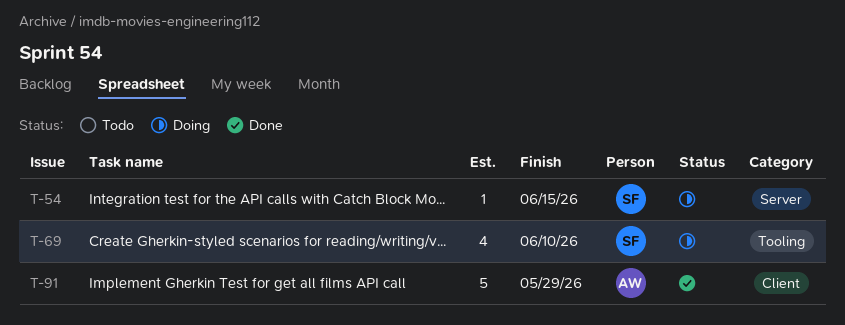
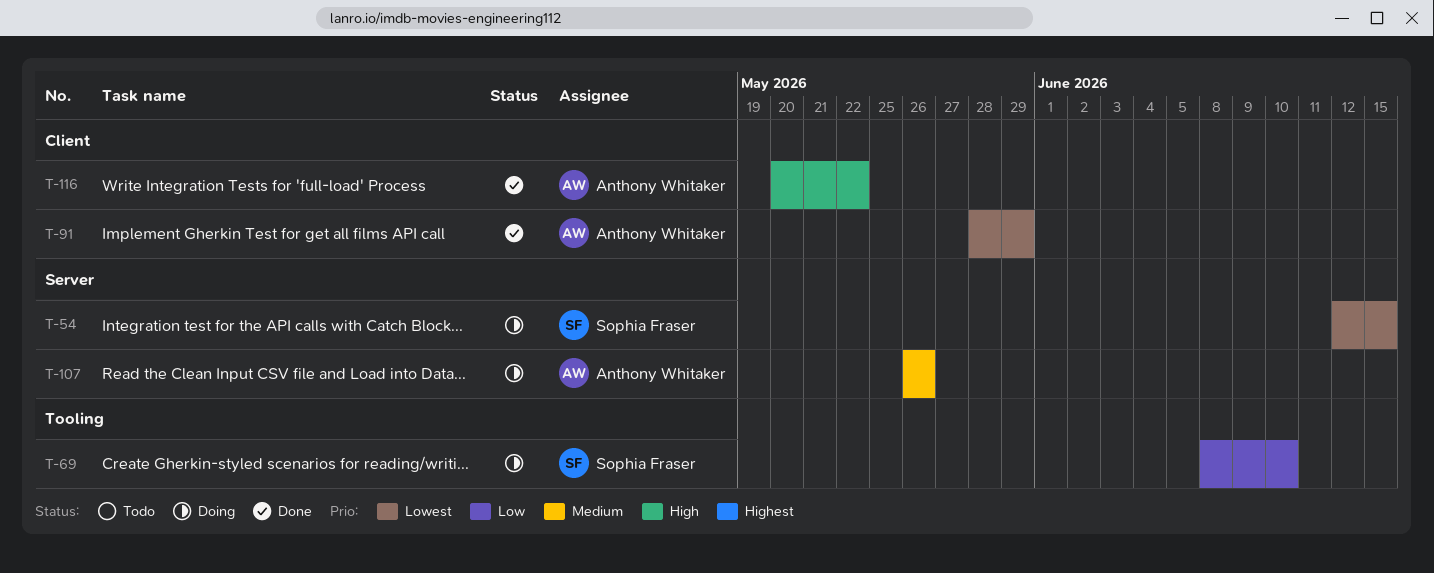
T-107: none -> present
T-116: none -> present

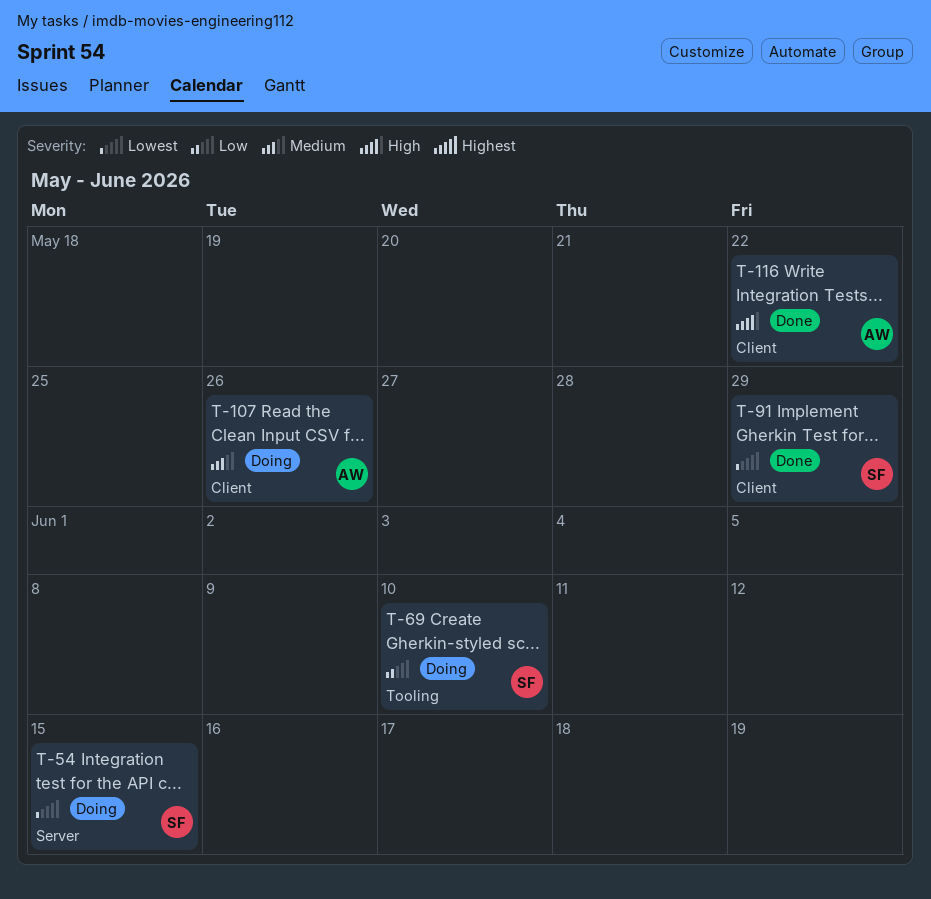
T-91, owner: Anthony Whitaker -> Sophia Fraser
T-107, label: Server -> Client

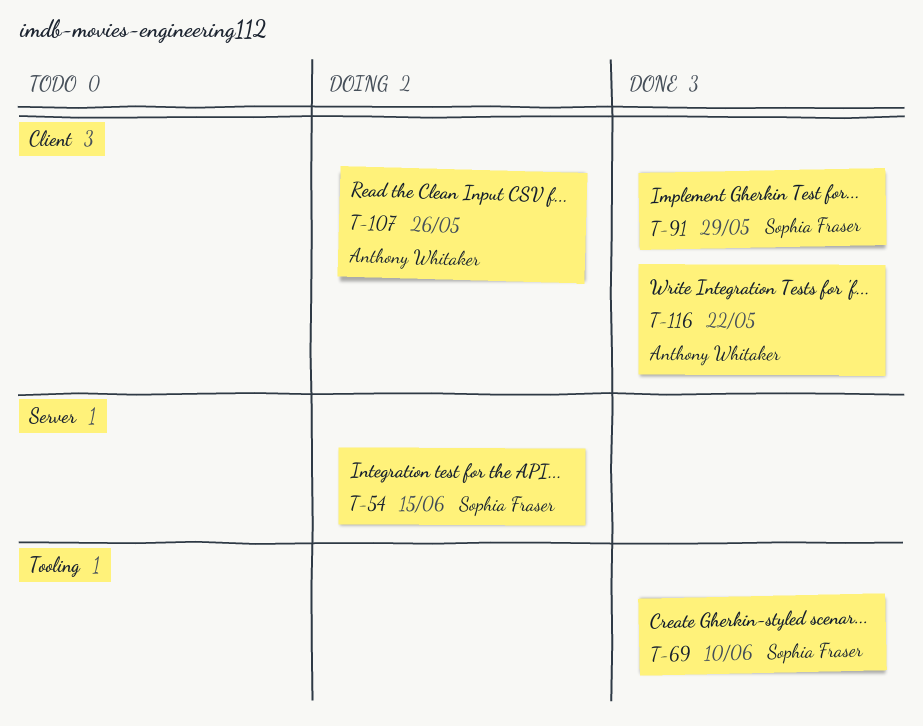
T-69, status: Doing -> Done

